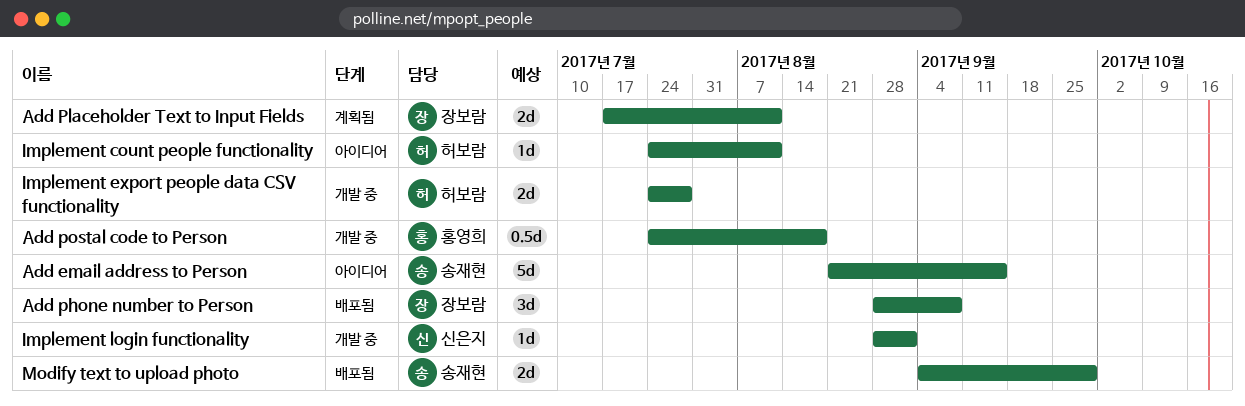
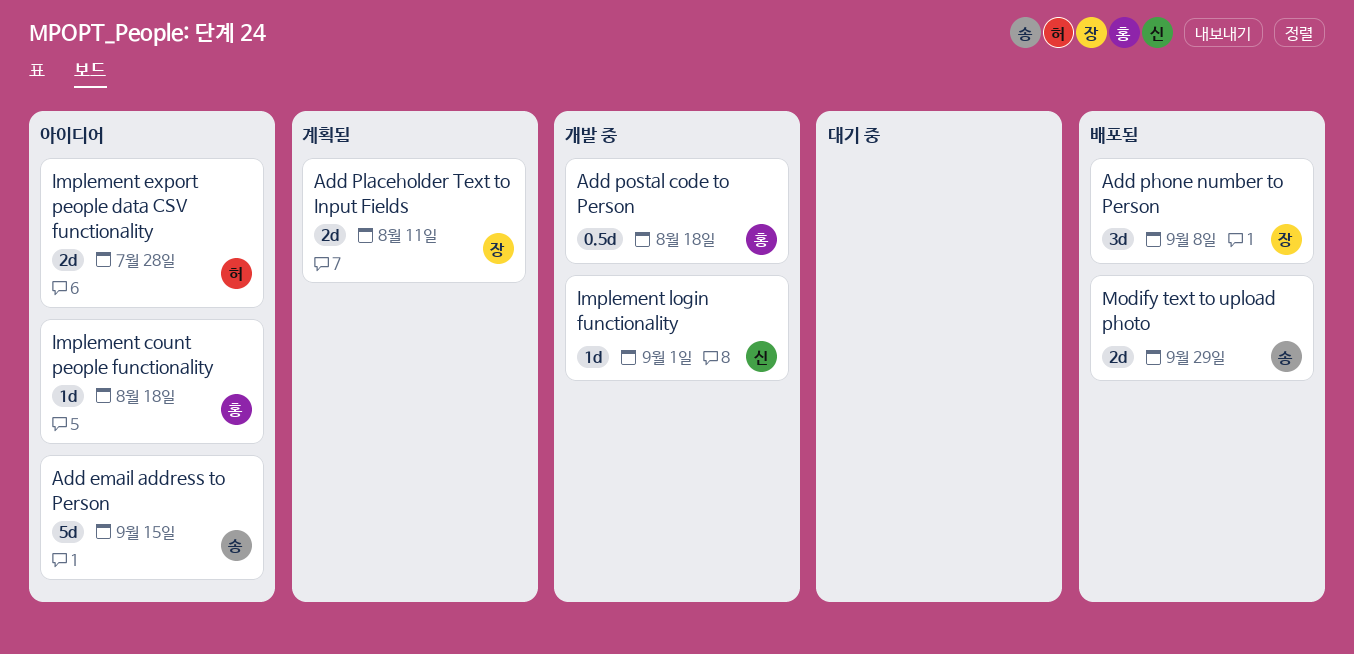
Implement count people functionality, owner: 허보람 -> 홍영희
Implement count people functionality, due: Aug 11 -> Aug 18
Implement export people data CSV functionality, status: 개발 중 -> 아이디어

